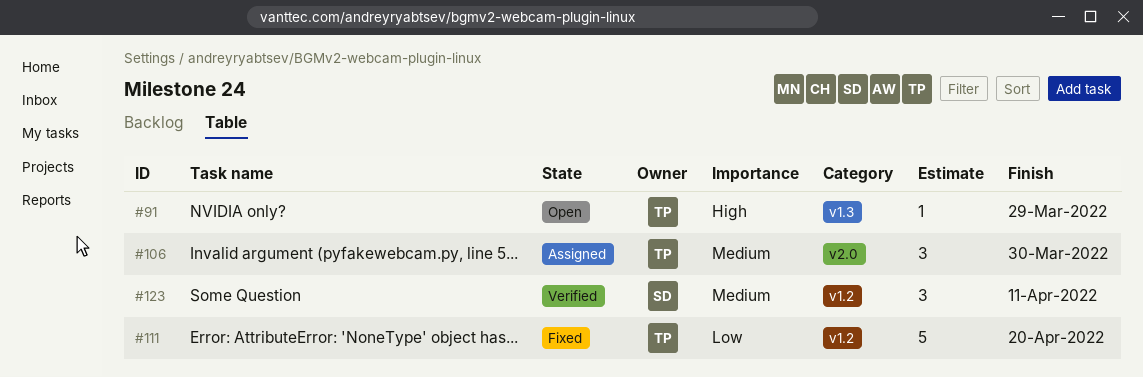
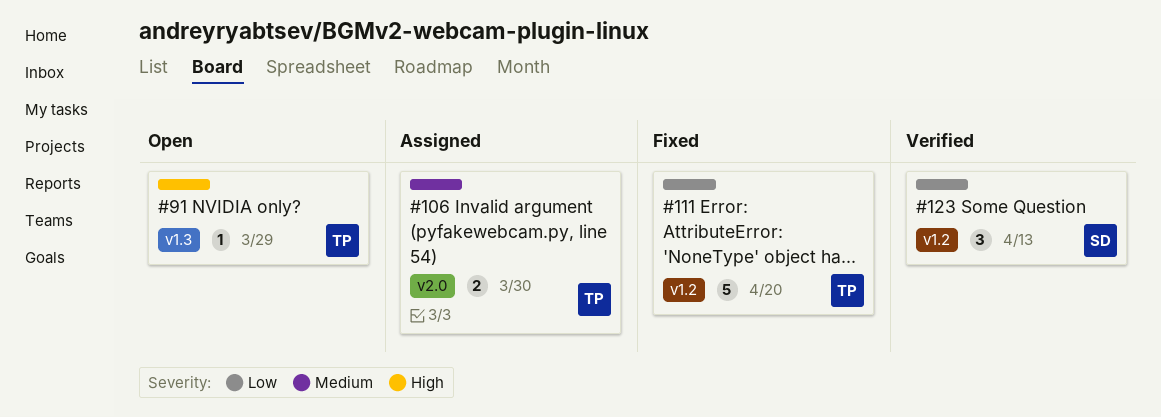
#106, estimate: 3 -> 2
#123, priority: Medium -> Low
#123, due: Apr 11 -> Apr 13

